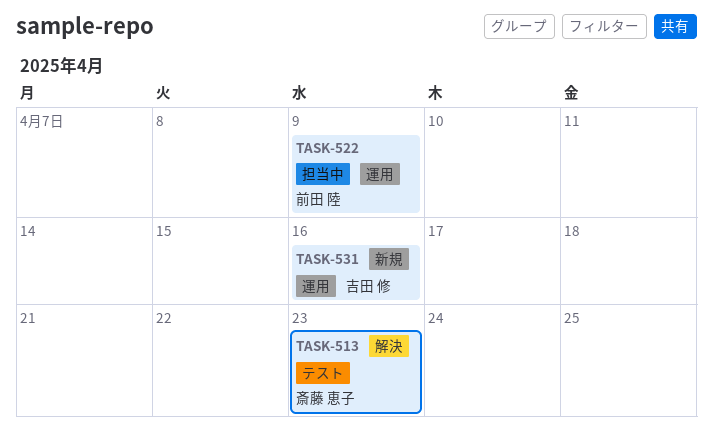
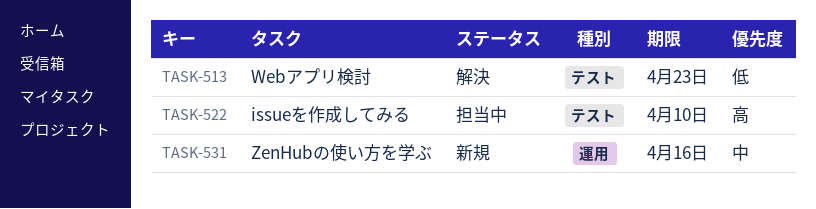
TASK-522, label: 運用 -> テスト
TASK-522, due: Apr 9 -> Apr 10

